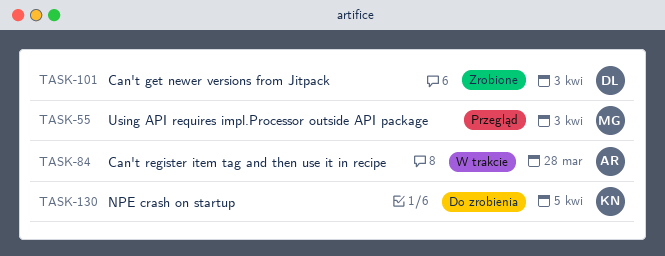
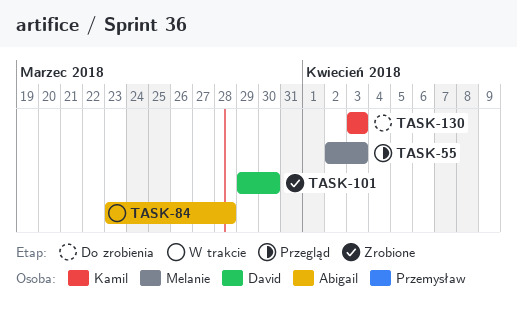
TASK-101, due: Apr 3 -> Mar 30
TASK-130, due: Apr 5 -> Apr 3

